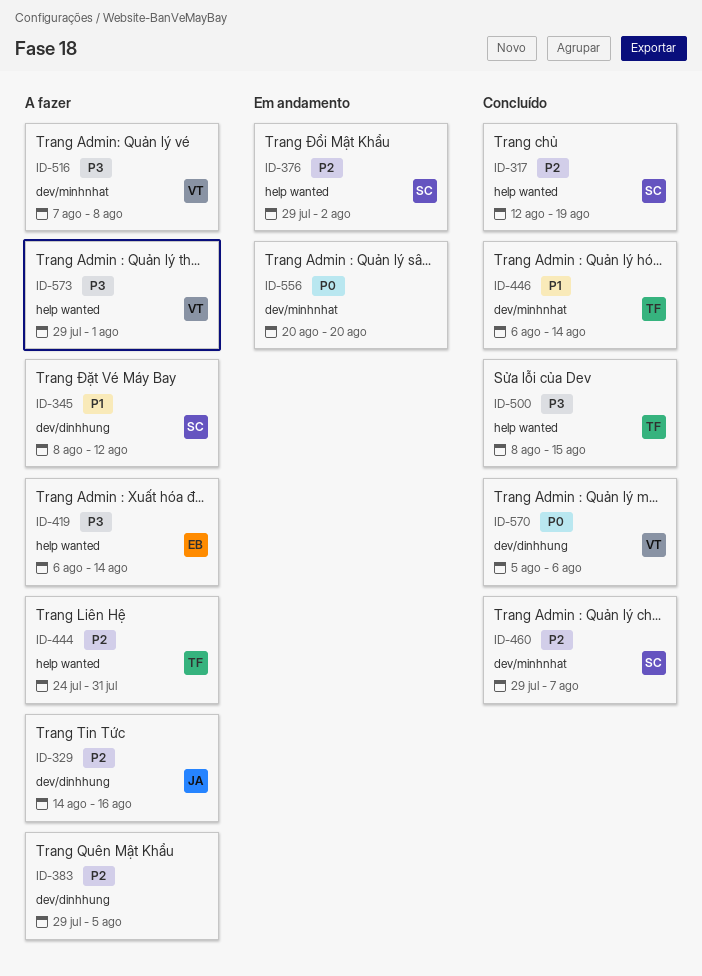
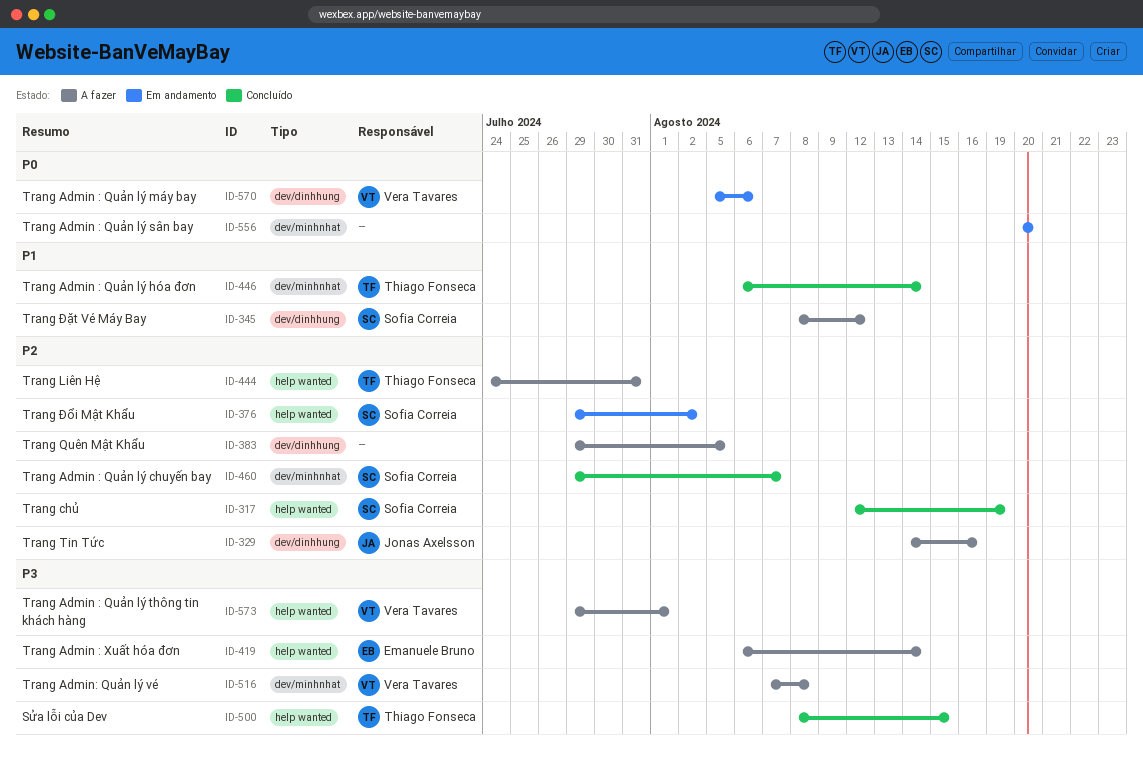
ID-570, status: Concluído -> Em andamento

